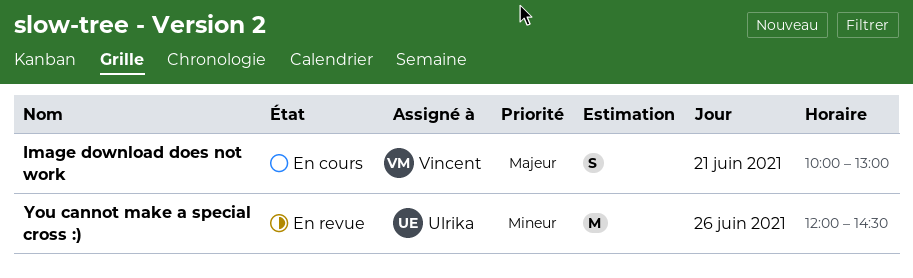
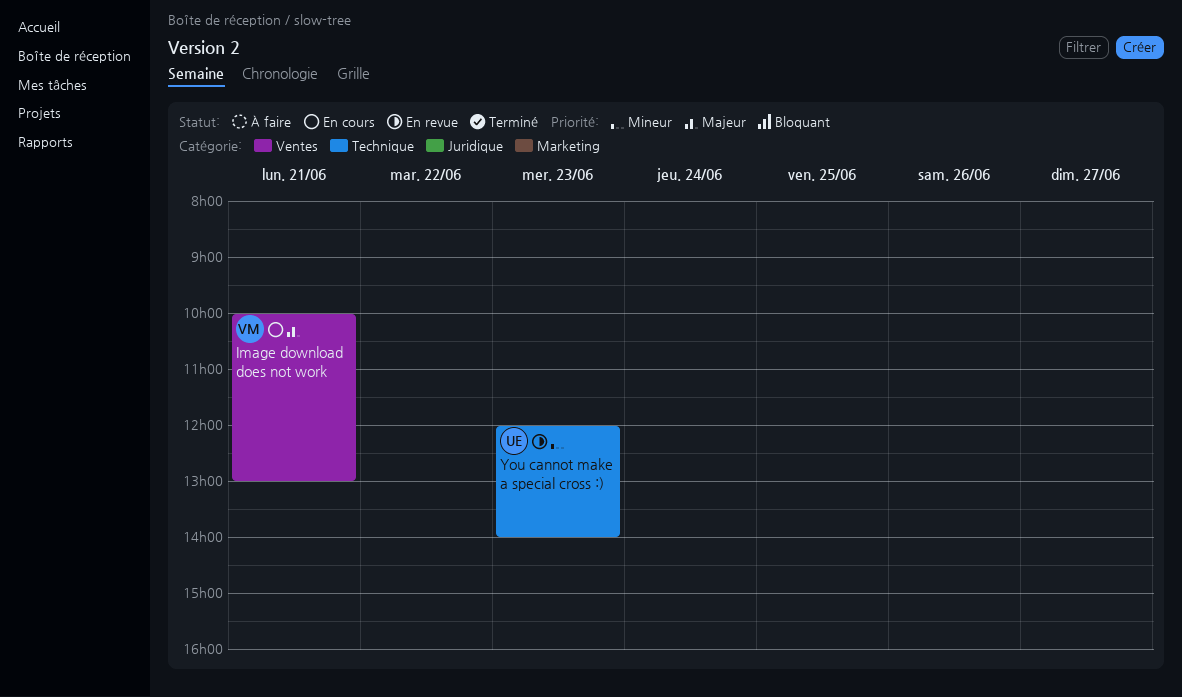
You cannot make a special cross :), day: Jun 26 -> Jun 23
You cannot make a special cross :), ends: 14:30 -> 14:00

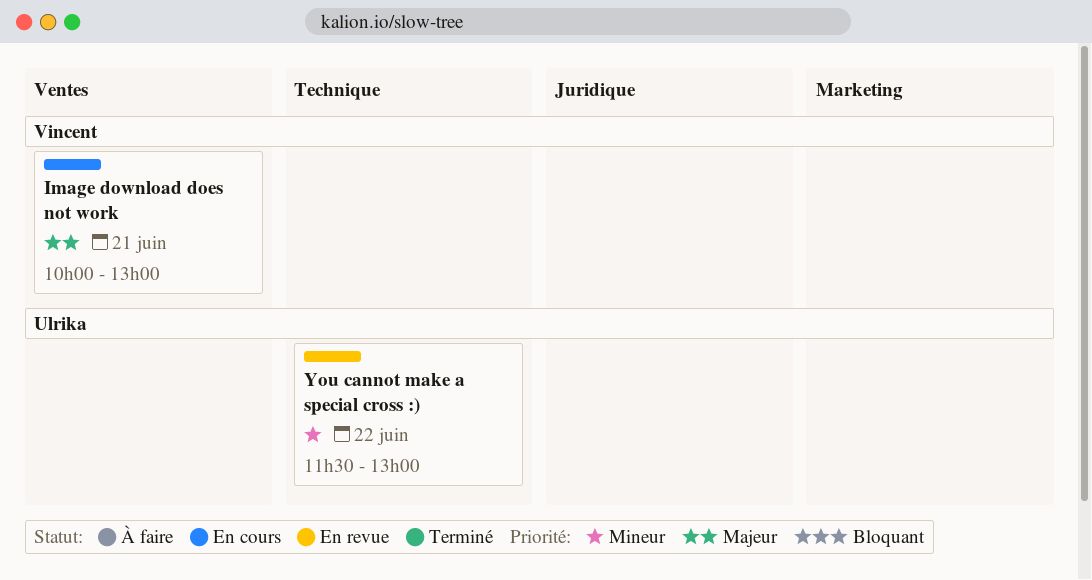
You cannot make a special cross :), day: Jun 23 -> Jun 22
You cannot make a special cross :), begins: 12:00 -> 11:30
You cannot make a special cross :), ends: 14:00 -> 13:00

